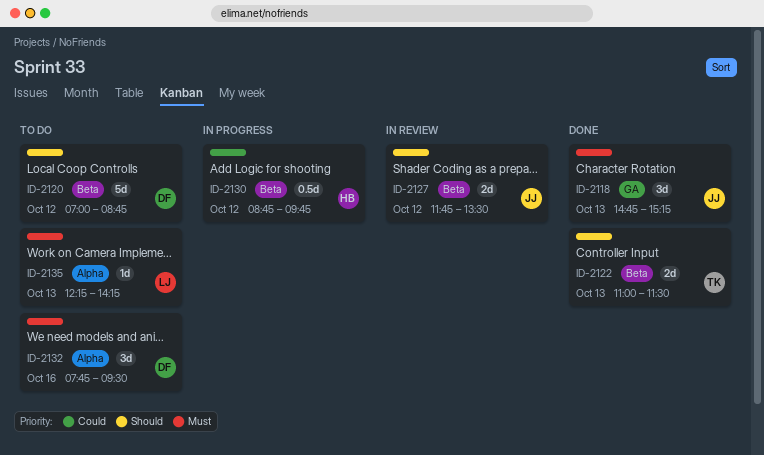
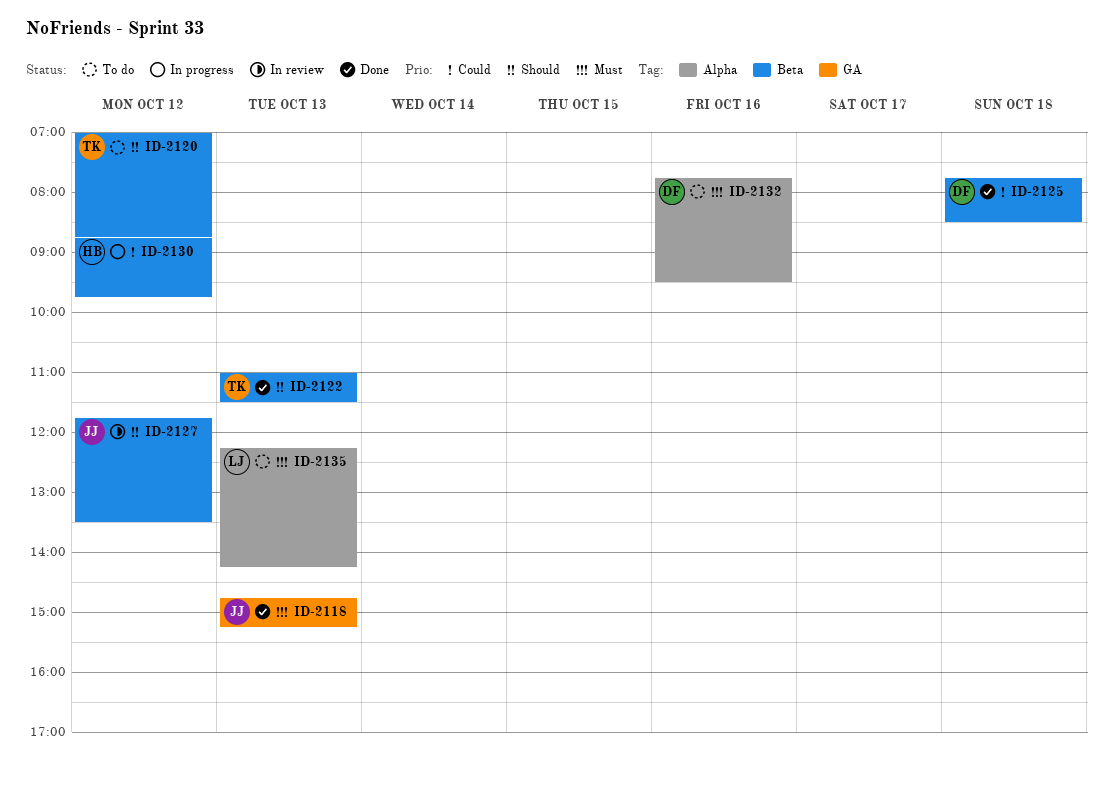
ID-2120, owner: DF -> TK
ID-2125: none -> present

